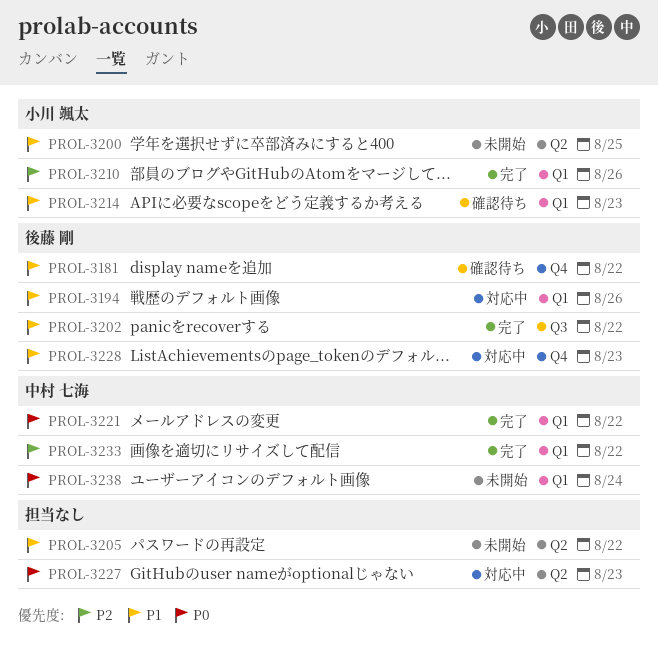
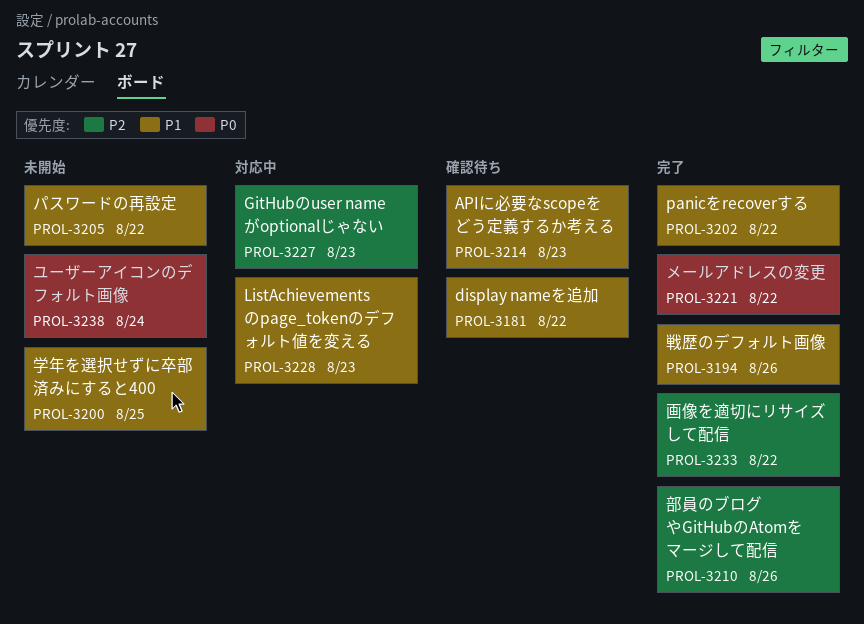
PROL-3194, status: 対応中 -> 完了
PROL-3227, priority: P0 -> P2

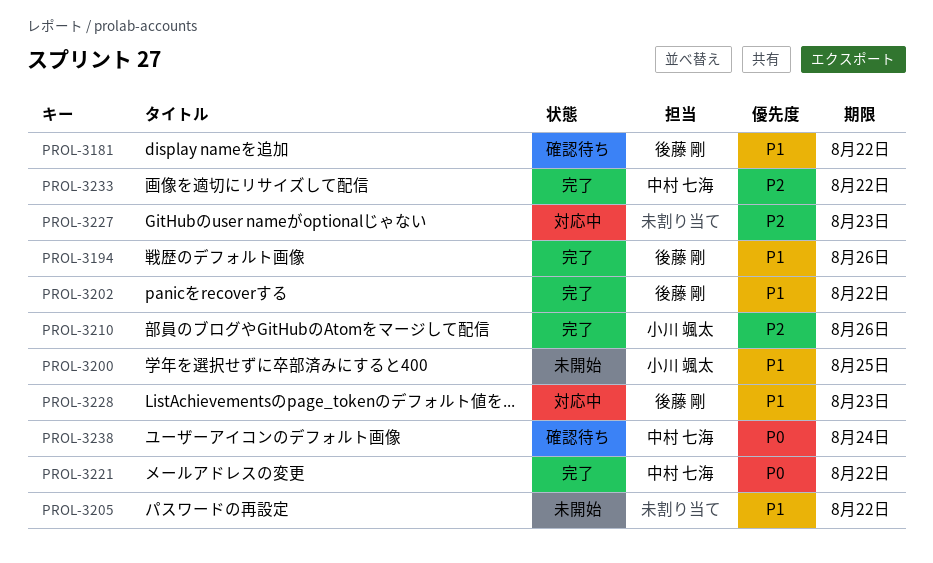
PROL-3214: present -> none
PROL-3238, status: 未開始 -> 確認待ち

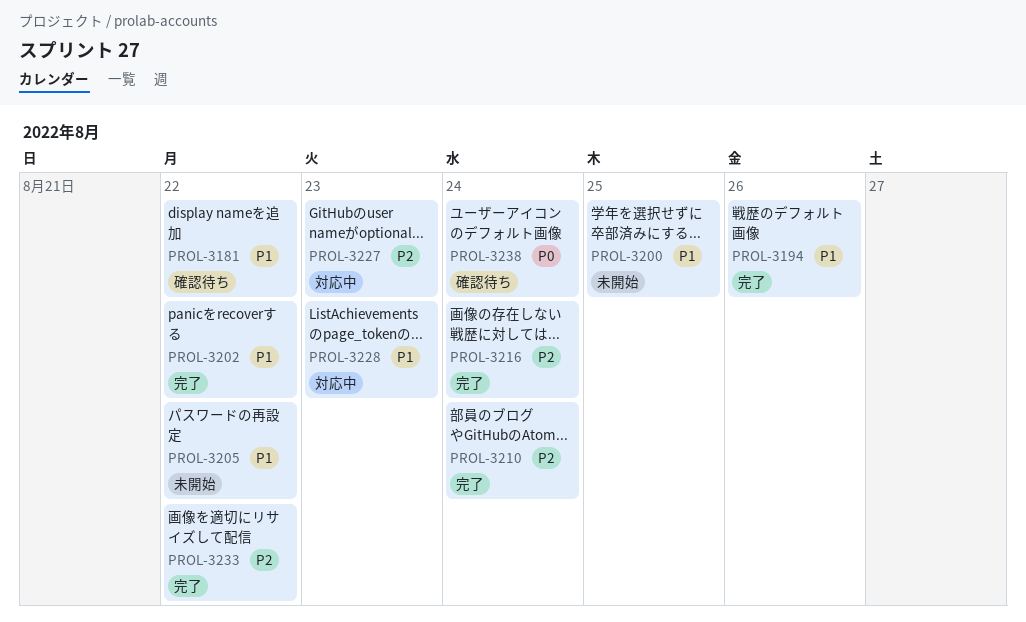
PROL-3210, due: Aug 26 -> Aug 24
PROL-3216: none -> present
PROL-3221: present -> none

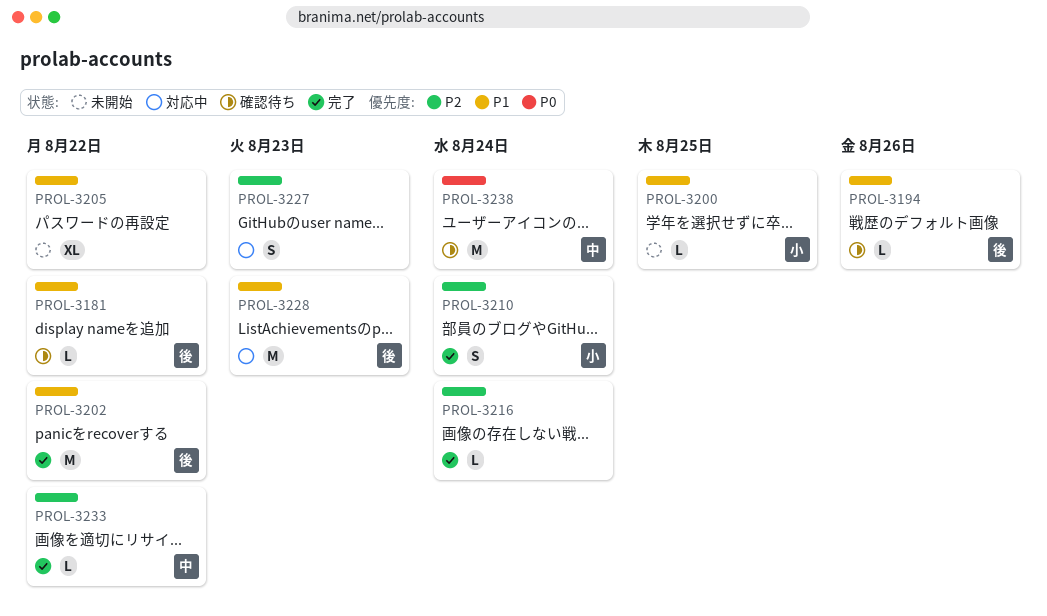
PROL-3194, status: 完了 -> 確認待ち

